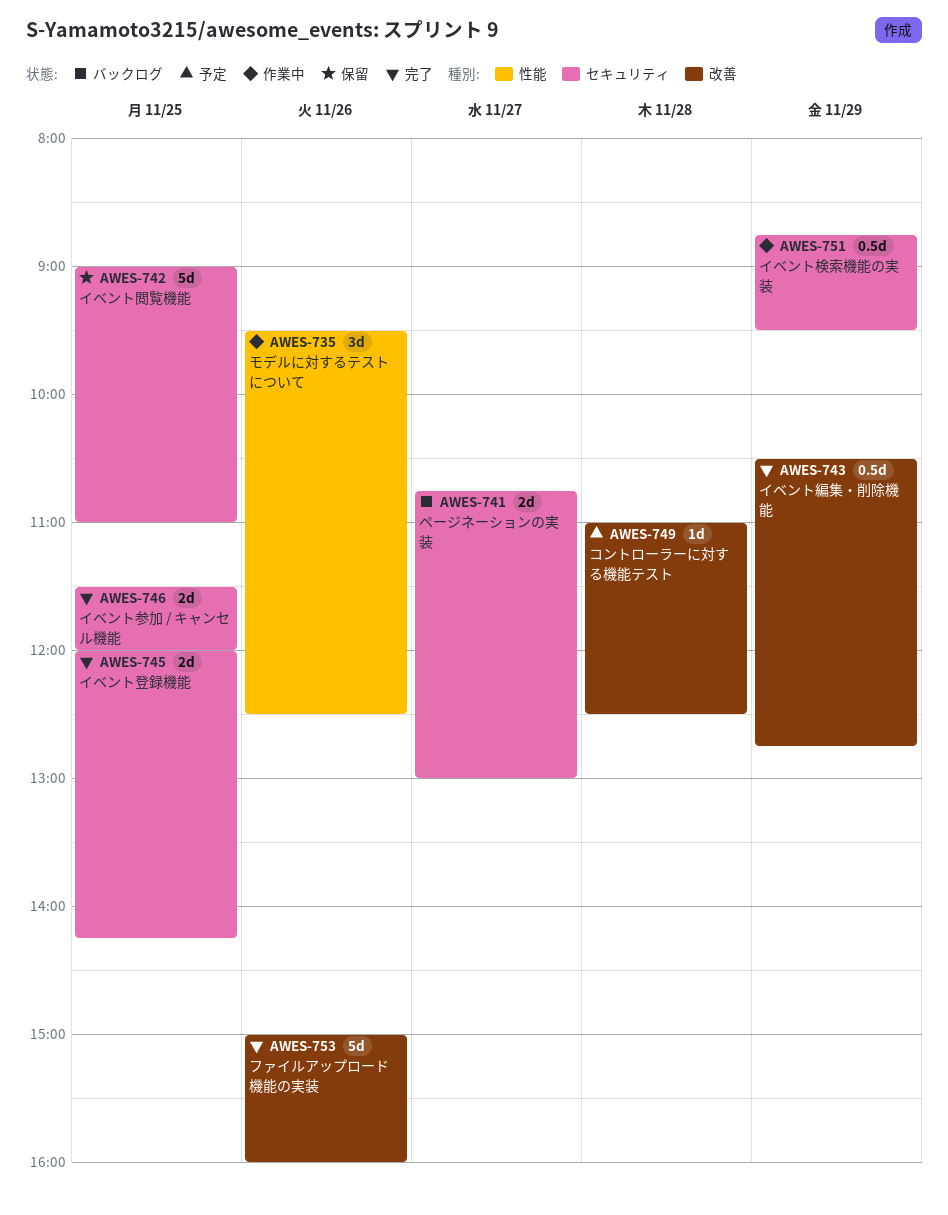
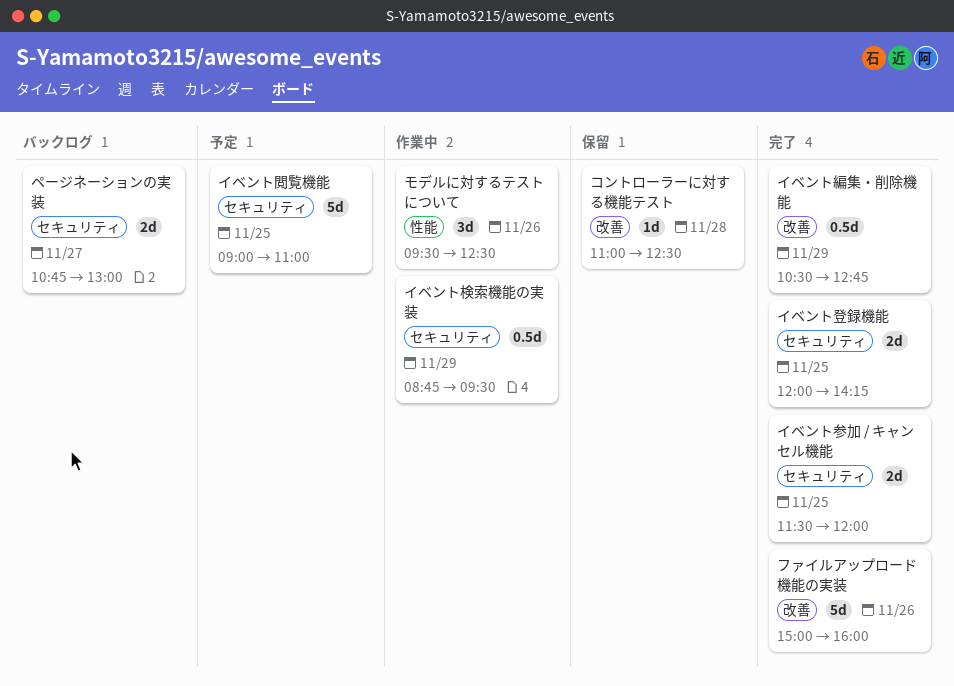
イベント閲覧機能, status: 保留 -> 予定
コントローラーに対する機能テスト, status: 予定 -> 保留

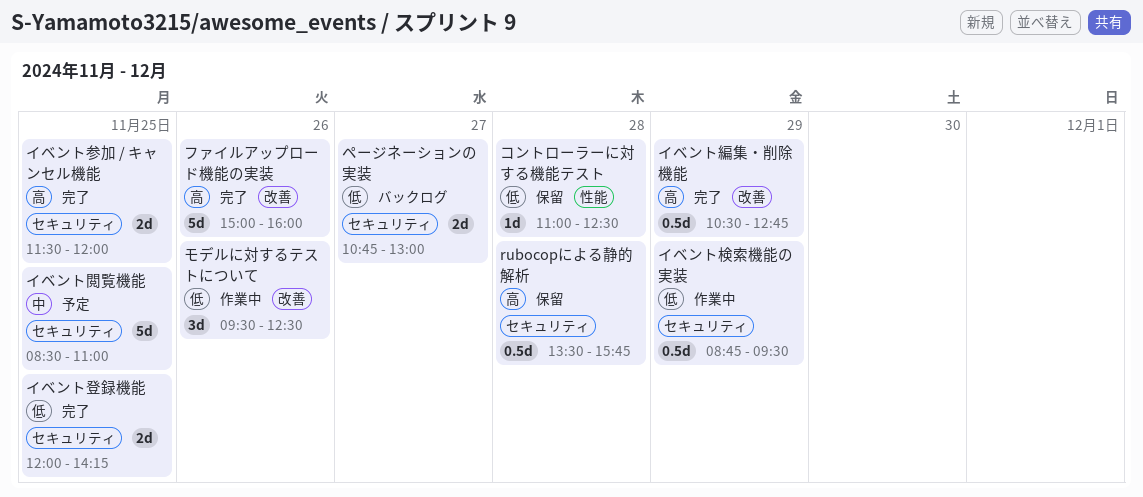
rubocopによる静的解析: none -> present
イベント閲覧機能, begins: 09:00 -> 08:30
コントローラーに対する機能テスト, label: 改善 -> 性能
モデルに対するテストについて, label: 性能 -> 改善

